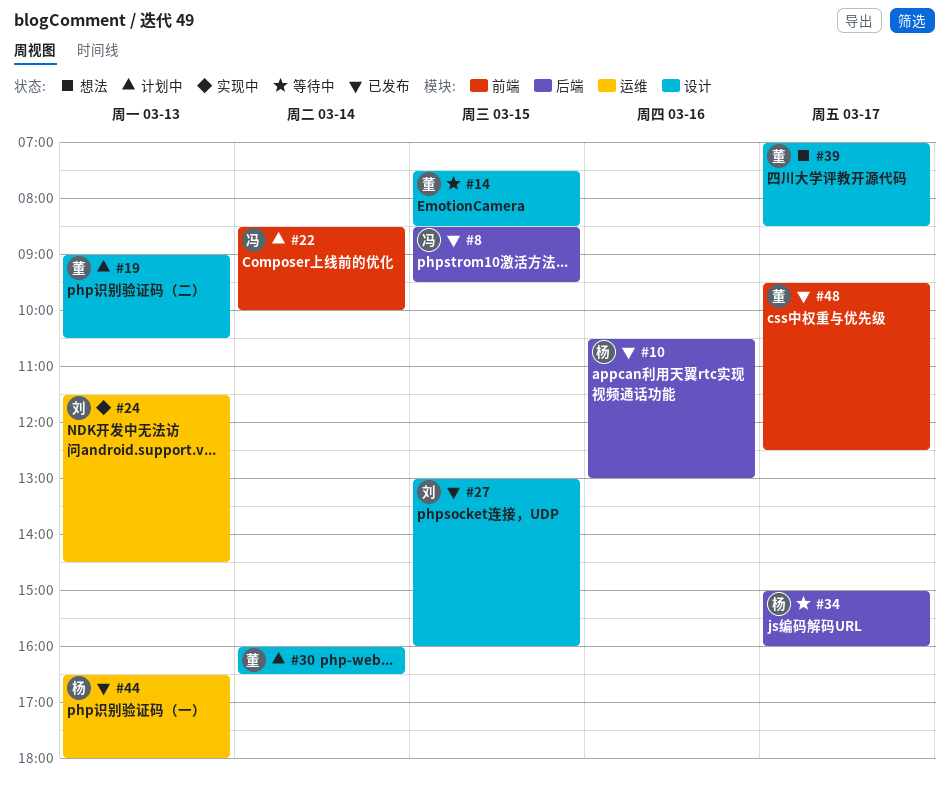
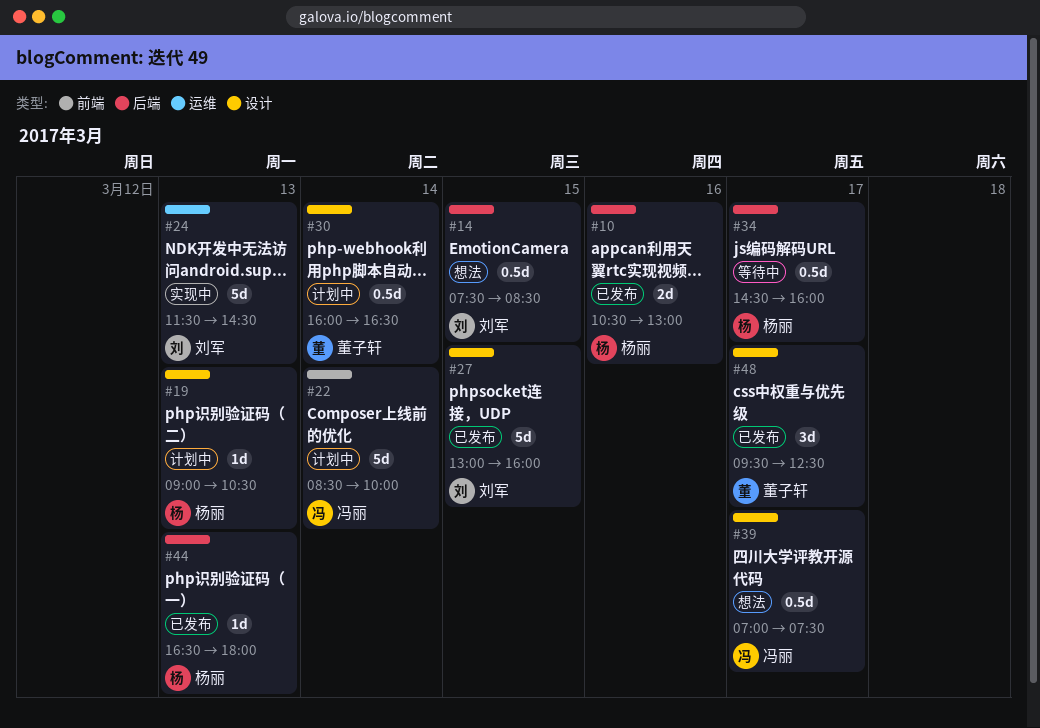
#8: present -> none
#14, status: 等待中 -> 想法
#14, owner: 董子轩 -> 刘军
#14, label: 设计 -> 后端
#19, owner: 董子轩 -> 杨丽
#34, begins: 15:00 -> 14:30
#39, owner: 董子轩 -> 冯丽
#39, ends: 08:30 -> 07:30
#44, label: 运维 -> 后端
#48, label: 前端 -> 设计

